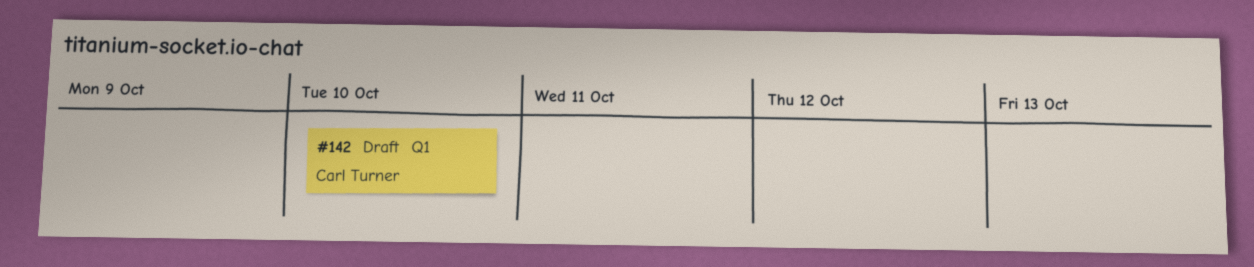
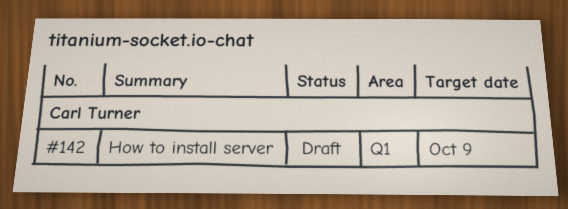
#142, due: Oct 10 -> Oct 9

